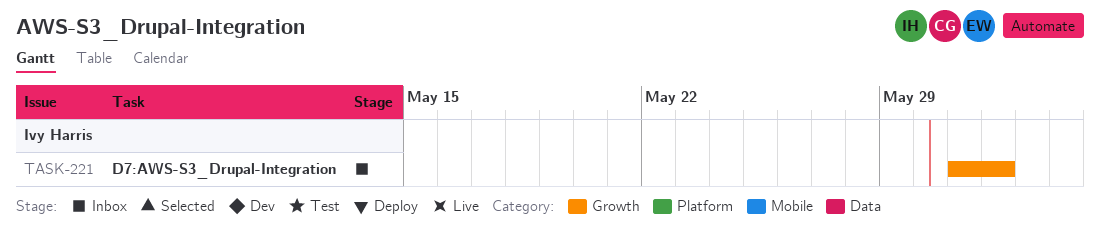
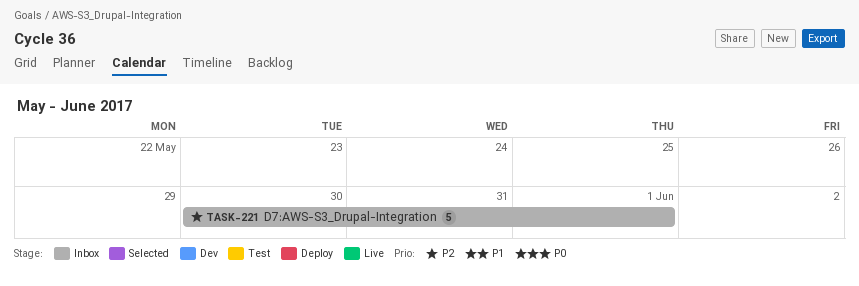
TASK-221, start: May 31 -> May 30

